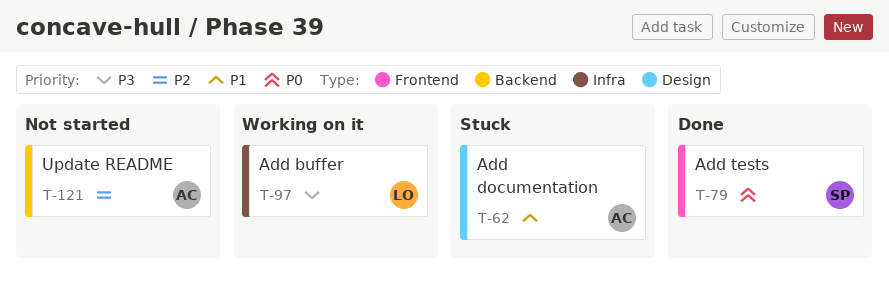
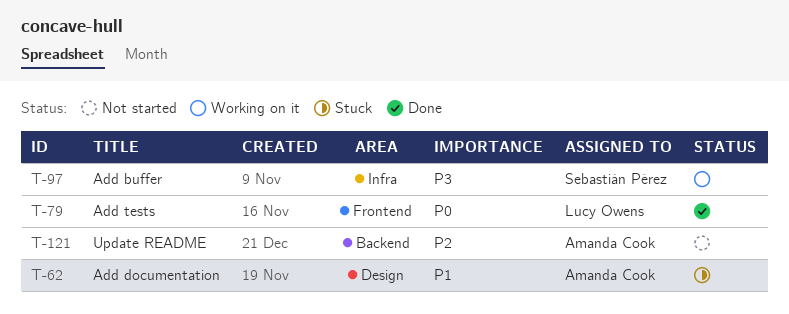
T-79, owner: Sebastián Pérez -> Lucy Owens
T-97, owner: Lucy Owens -> Sebastián Pérez

